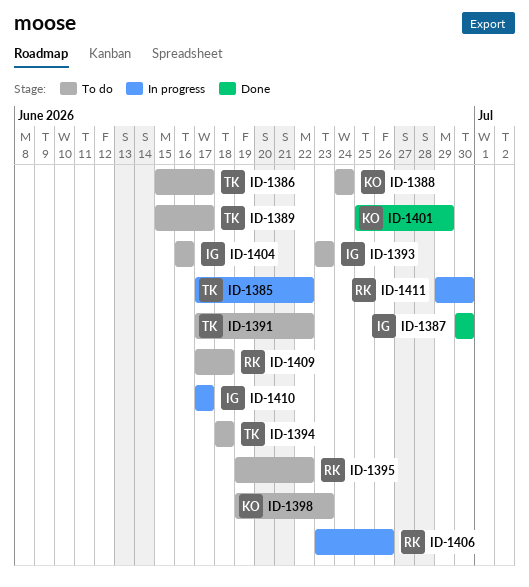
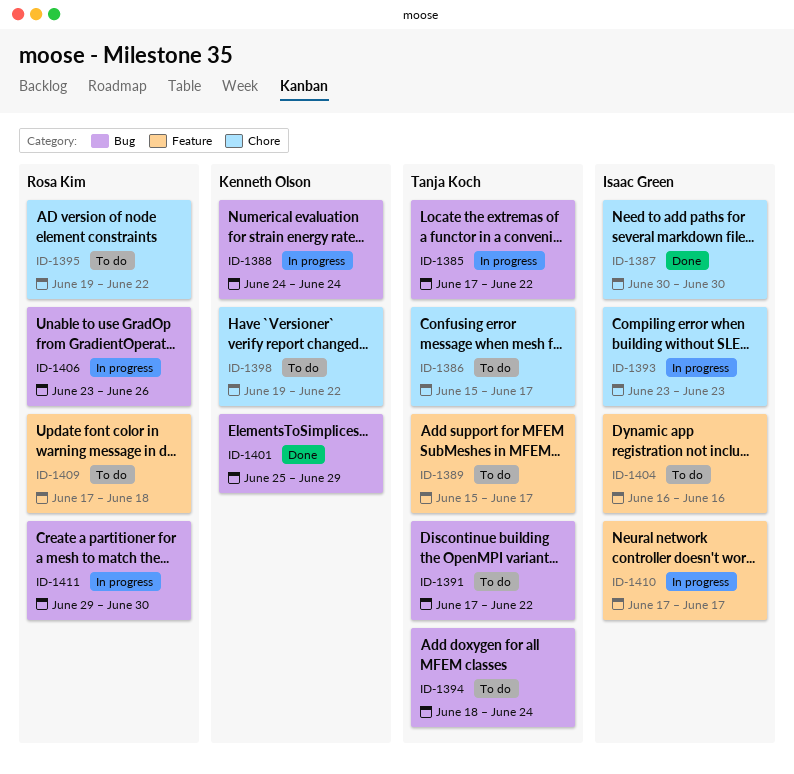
ID-1388, status: To do -> In progress
ID-1393, status: To do -> In progress
ID-1394, due: Jun 18 -> Jun 24
ID-1398, due: Jun 23 -> Jun 22

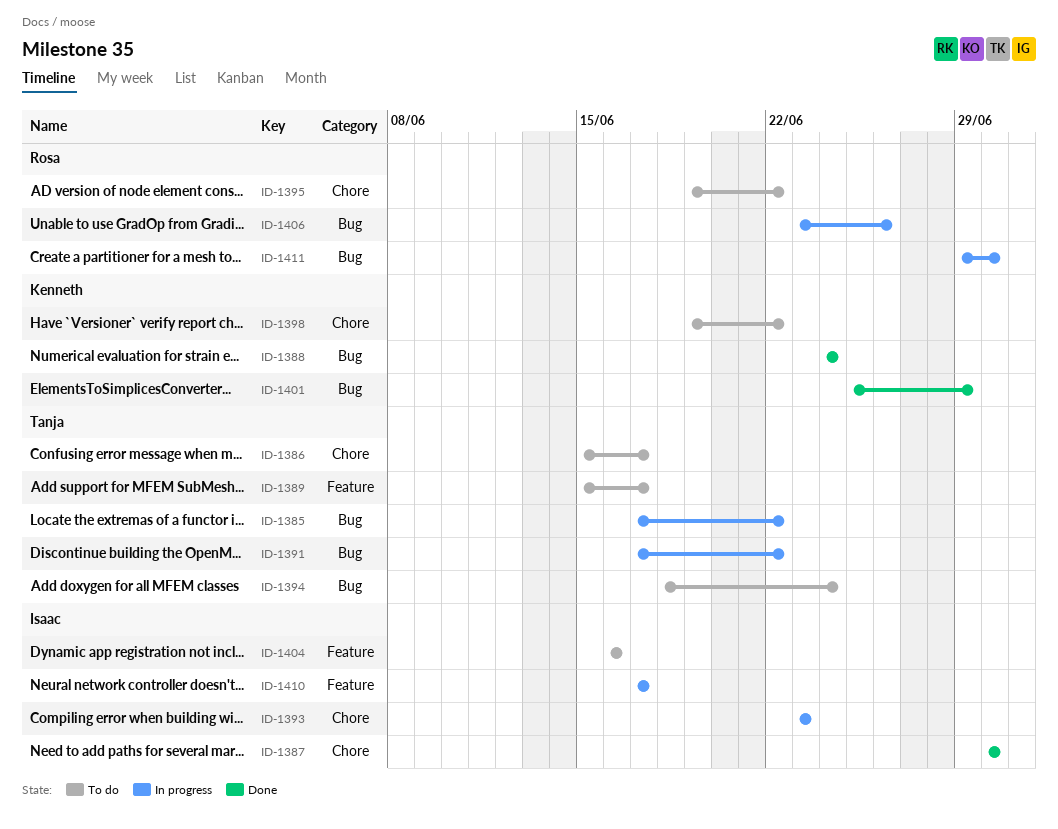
ID-1388, status: In progress -> Done
ID-1391, status: To do -> In progress
ID-1409: present -> none

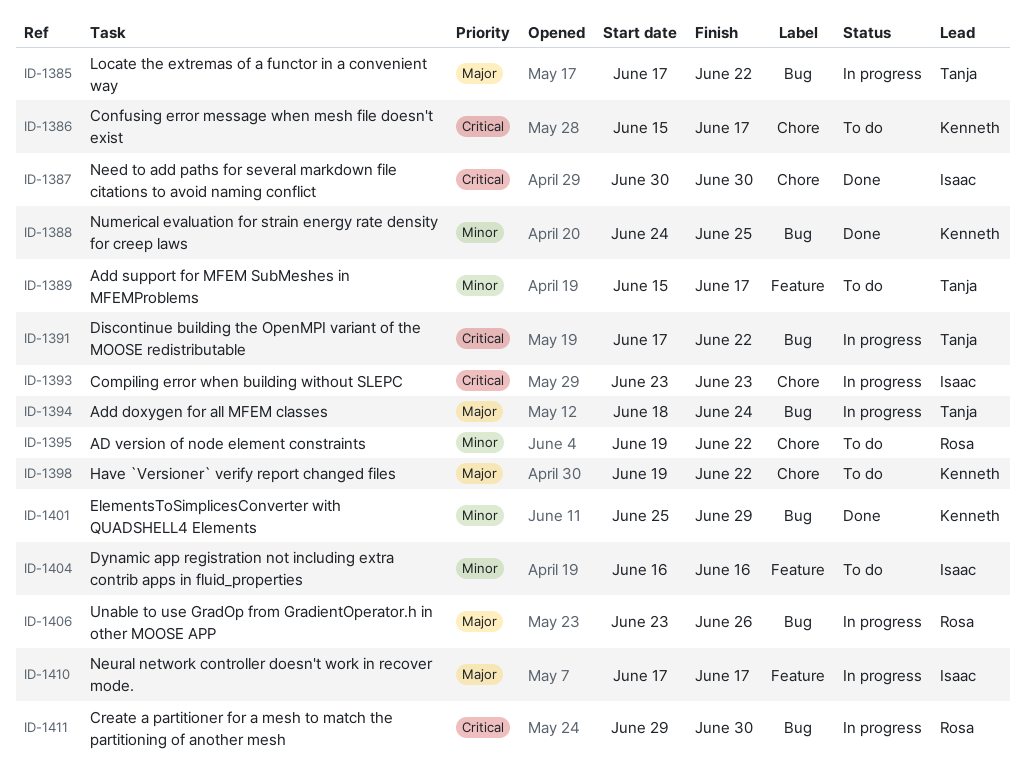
ID-1386, owner: Tanja -> Kenneth
ID-1388, due: Jun 24 -> Jun 25
ID-1394, status: To do -> In progress

